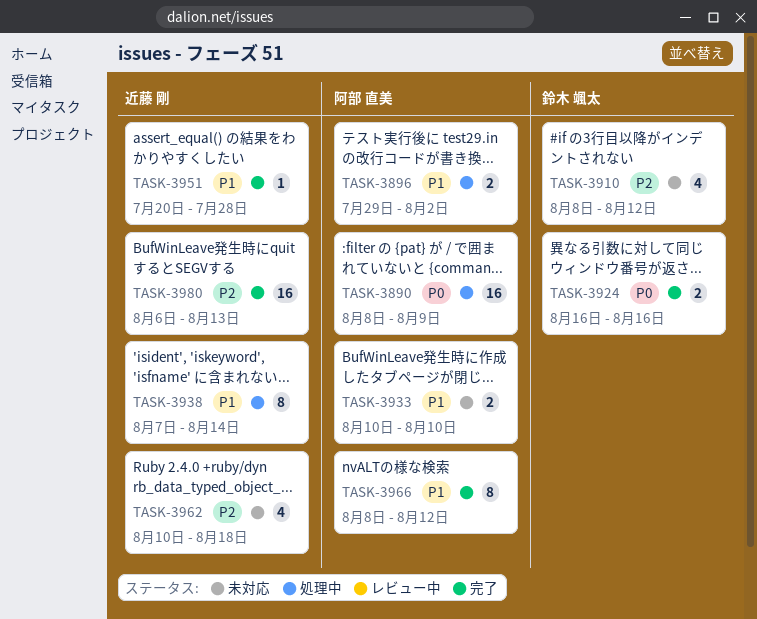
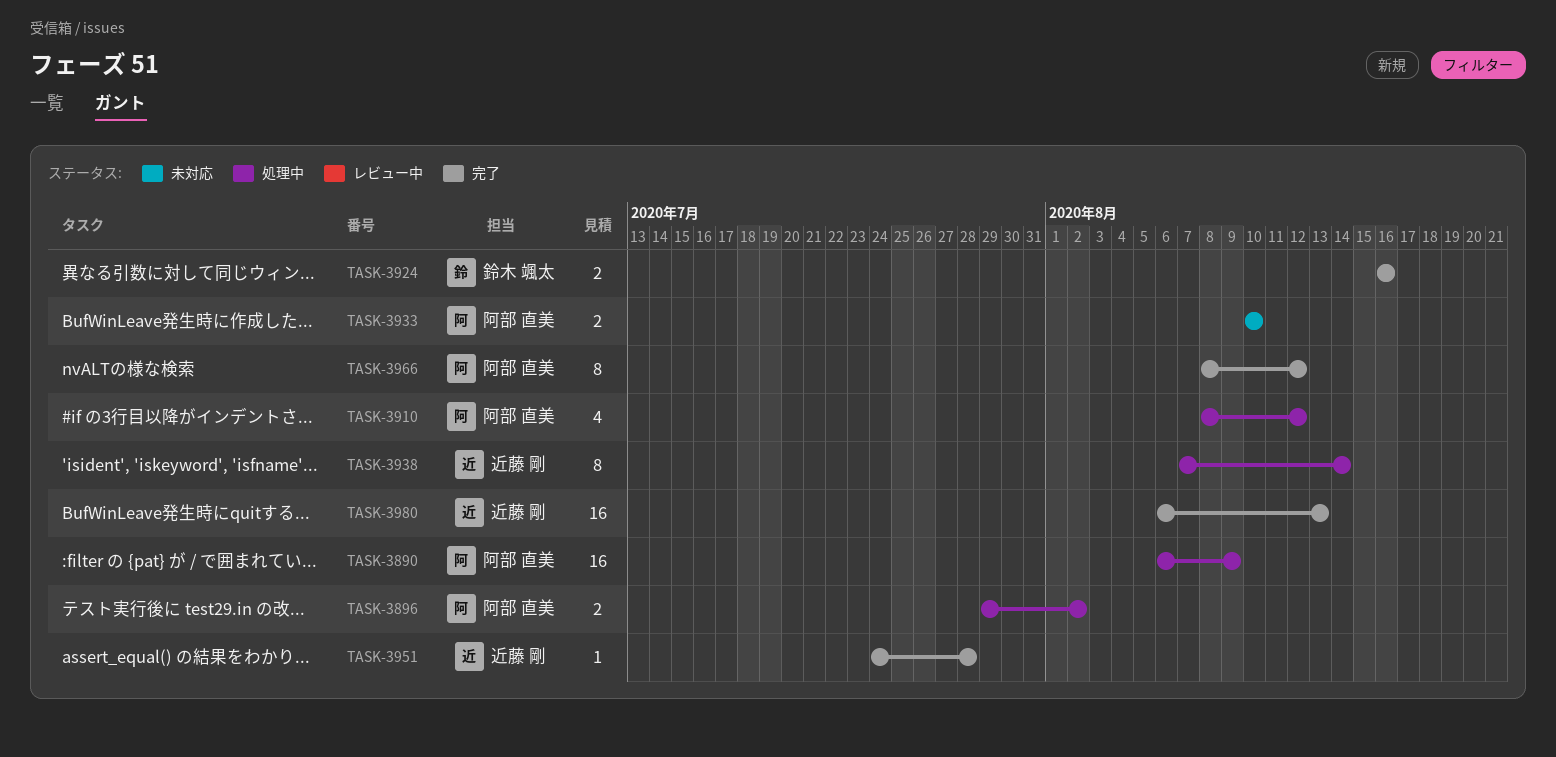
TASK-3890, start: Aug 8 -> Aug 6
TASK-3910, status: 未対応 -> 処理中
TASK-3910, owner: 鈴木 颯太 -> 阿部 直美
TASK-3951, start: Jul 20 -> Jul 24
TASK-3962: present -> none

